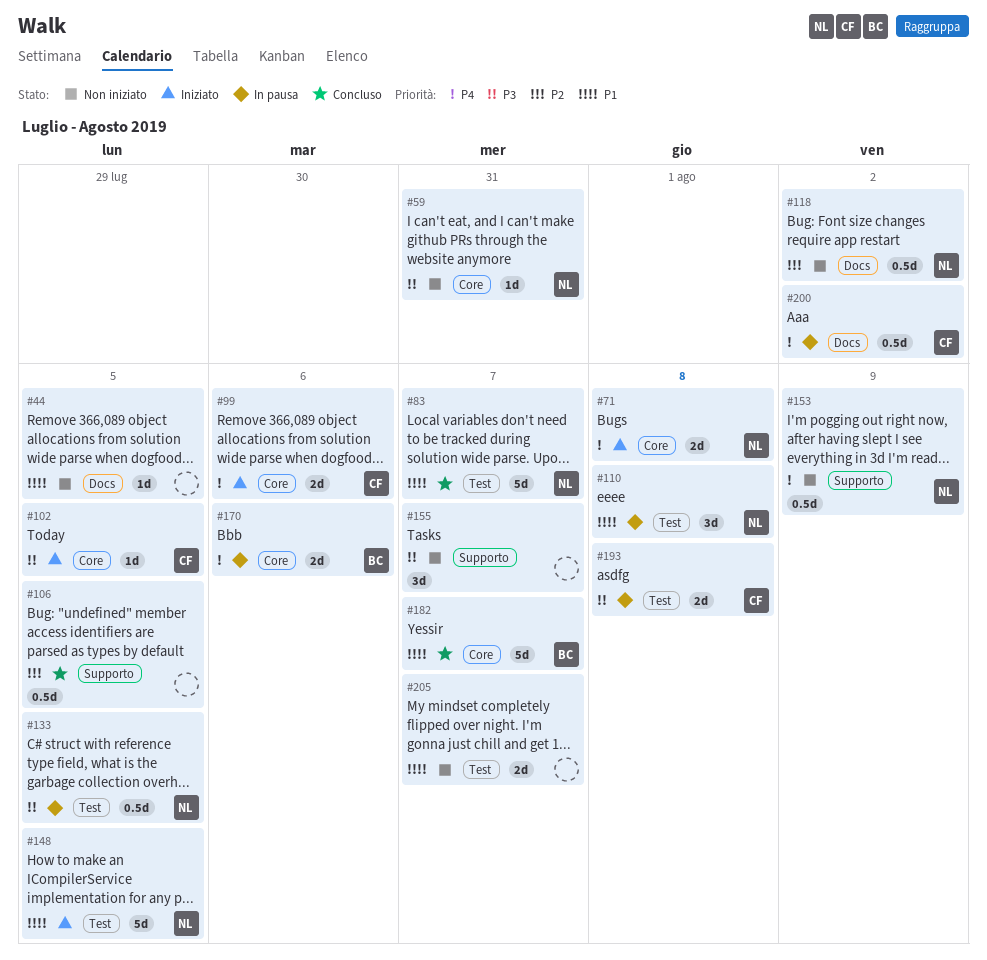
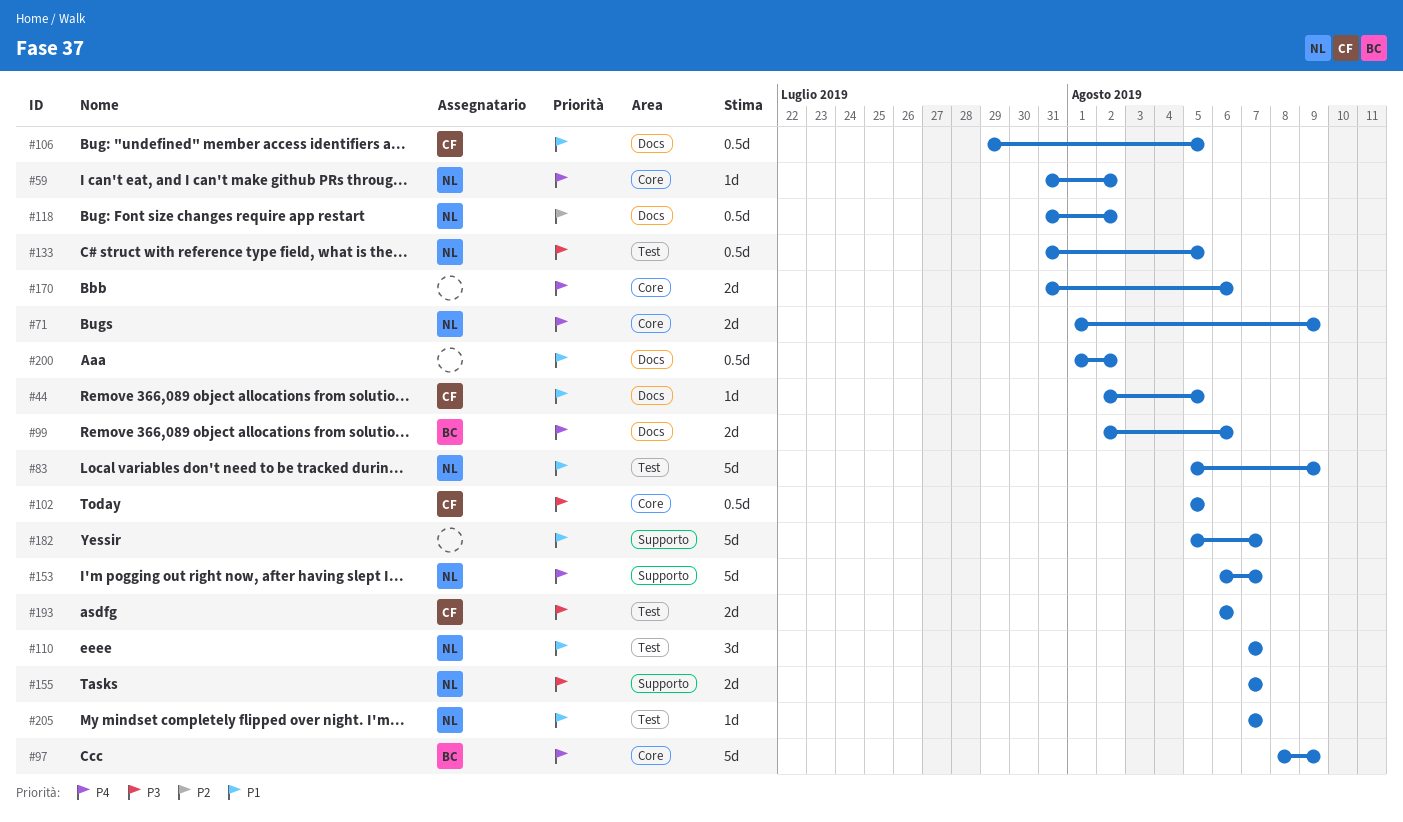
#44, owner: none -> CF
#59, priority: P3 -> P4
#59, due: Jul 31 -> Aug 2
#71, due: Aug 8 -> Aug 9
#83, due: Aug 7 -> Aug 9
#97: none -> present
#99, owner: CF -> BC
#99, label: Core -> Docs
#102, estimate: 1d -> 0.5d
#106, owner: none -> CF
#106, priority: P2 -> P1
#106, label: Supporto -> Docs
#110, due: Aug 8 -> Aug 7
#148: present -> none
#153, estimate: 0.5d -> 5d
#153, due: Aug 9 -> Aug 7
#155, owner: none -> NL
#155, estimate: 3d -> 2d
#170, owner: BC -> none
#182, owner: BC -> none
#182, label: Core -> Supporto
#193, due: Aug 8 -> Aug 6
#200, owner: CF -> none
#200, priority: P4 -> P1
#205, owner: none -> NL
#205, estimate: 2d -> 1d

